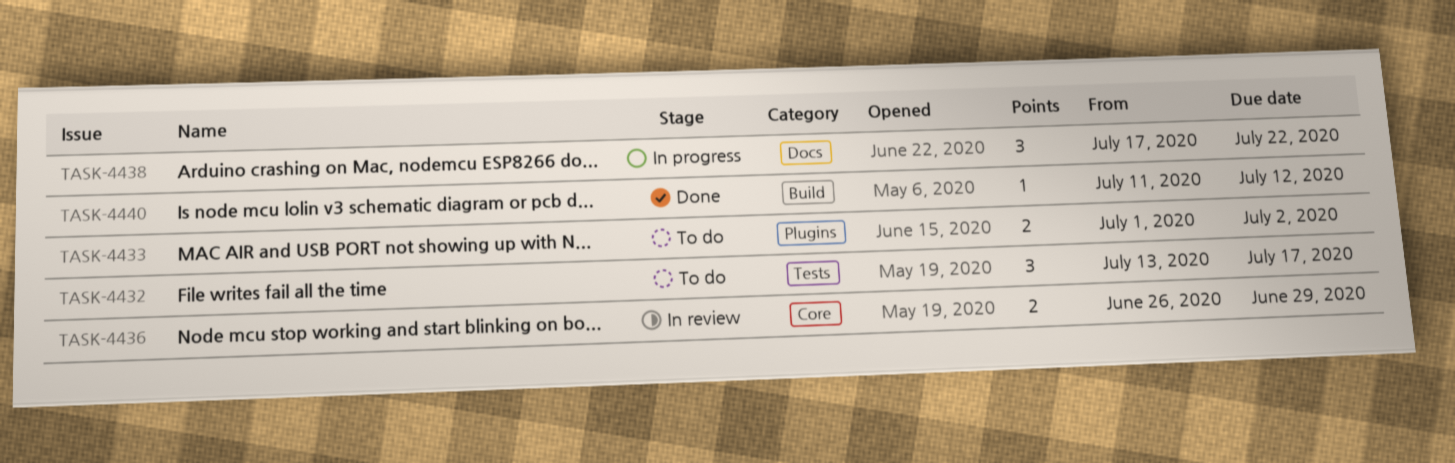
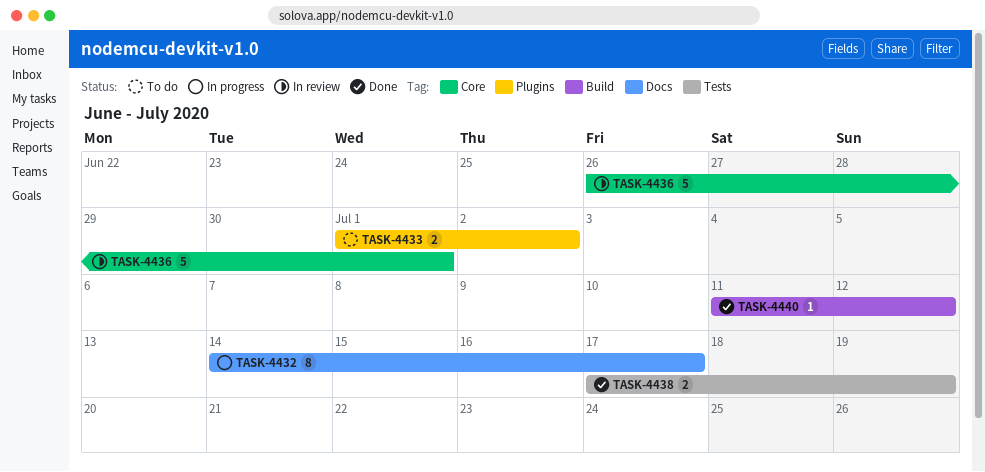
TASK-4432, status: To do -> In progress
TASK-4432, label: Tests -> Docs
TASK-4432, estimate: 3 -> 8
TASK-4432, start: Jul 13 -> Jul 14
TASK-4436, estimate: 2 -> 5
TASK-4436, due: Jun 29 -> Jul 1
TASK-4438, status: In progress -> Done
TASK-4438, label: Docs -> Tests
TASK-4438, estimate: 3 -> 2
TASK-4438, due: Jul 22 -> Jul 19

